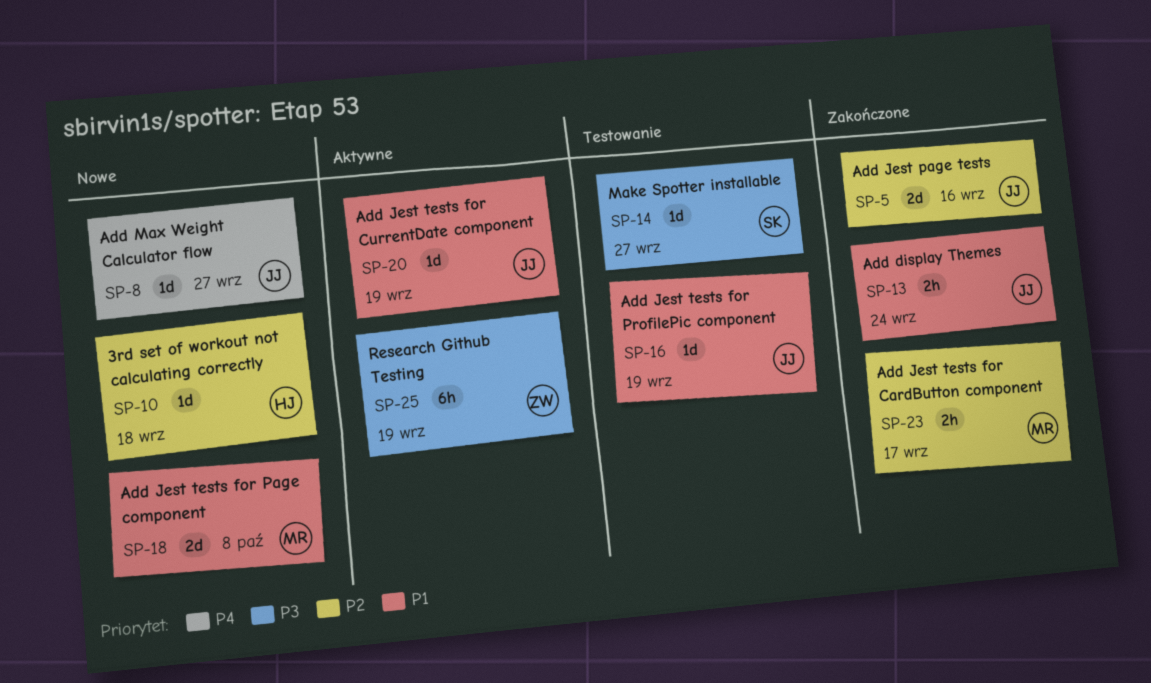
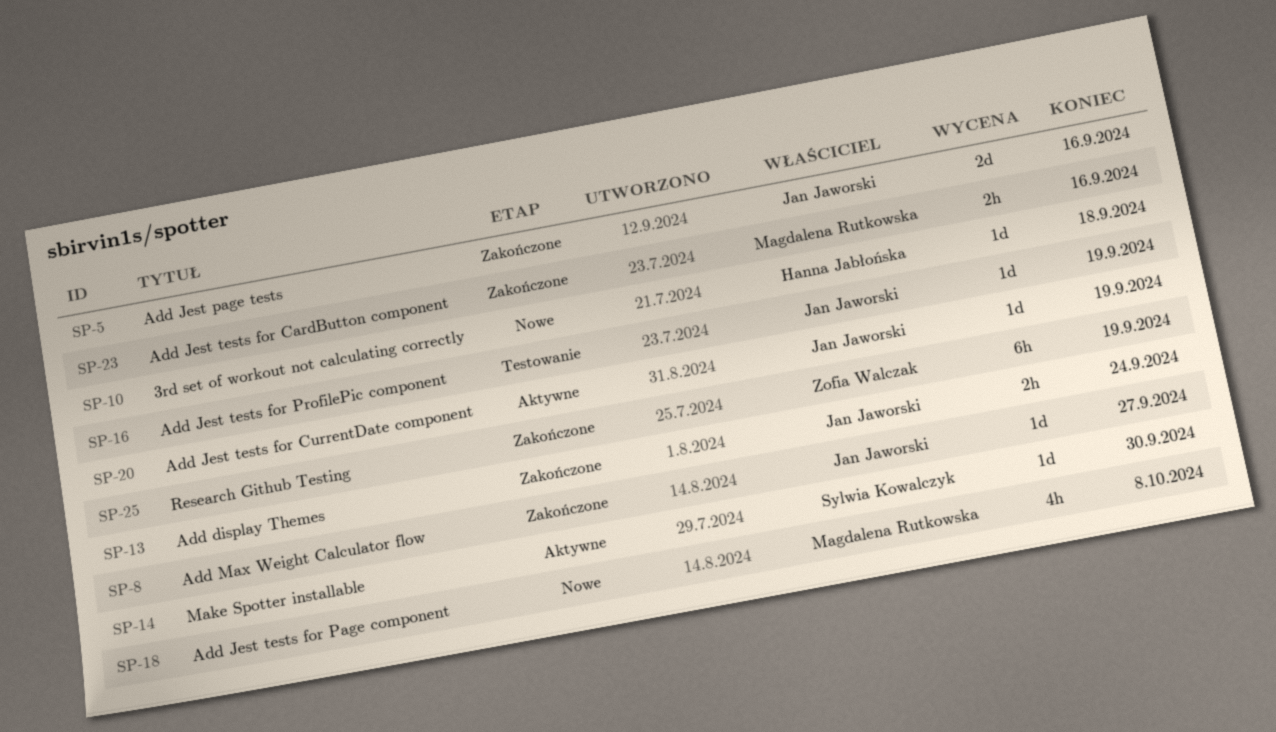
SP-8, status: Nowe -> Zakończone
SP-14, status: Testowanie -> Aktywne
SP-14, due: Sep 27 -> Sep 30
SP-18, estimate: 2d -> 4h
SP-23, due: Sep 17 -> Sep 16
SP-25, status: Aktywne -> Zakończone

